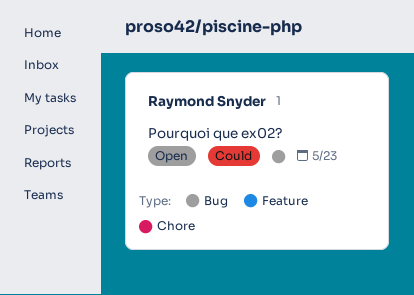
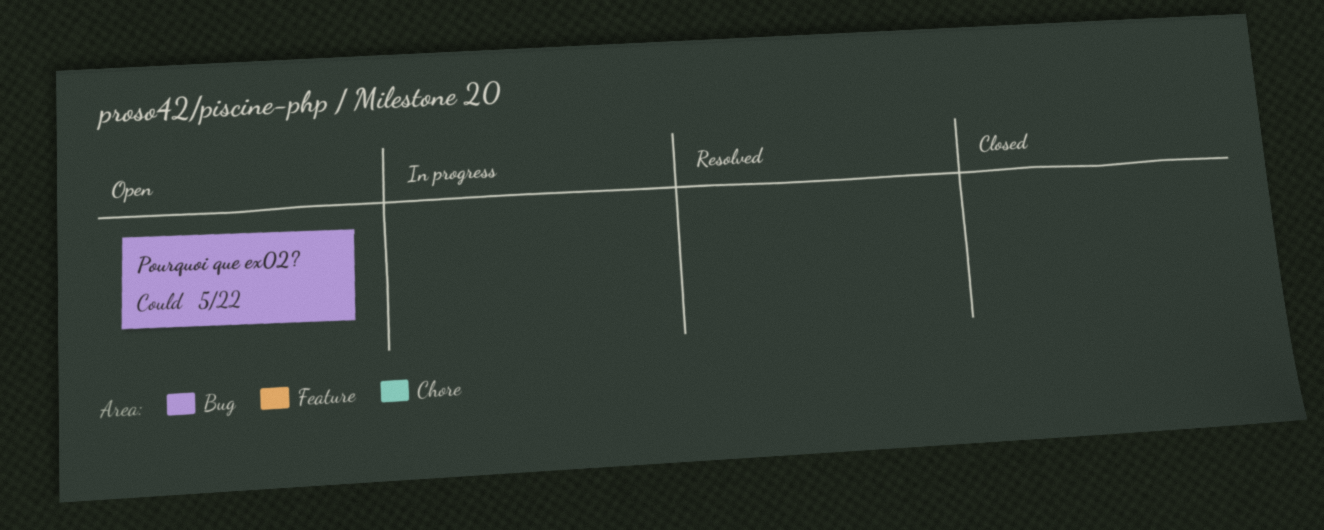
Pourquoi que ex02?, due: May 23 -> May 22

